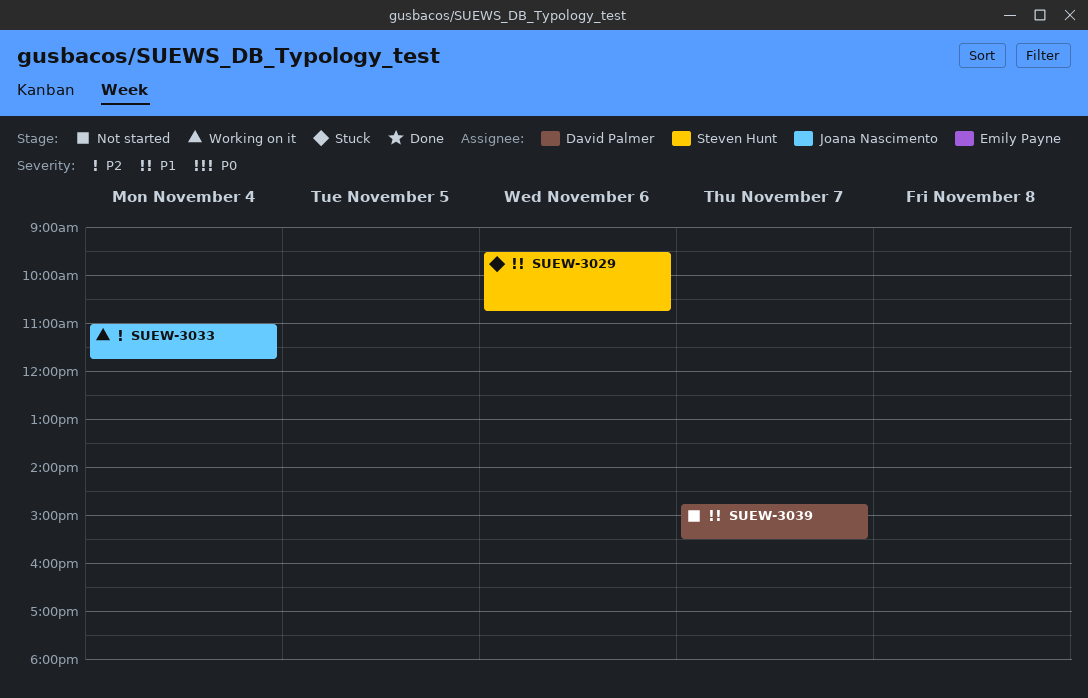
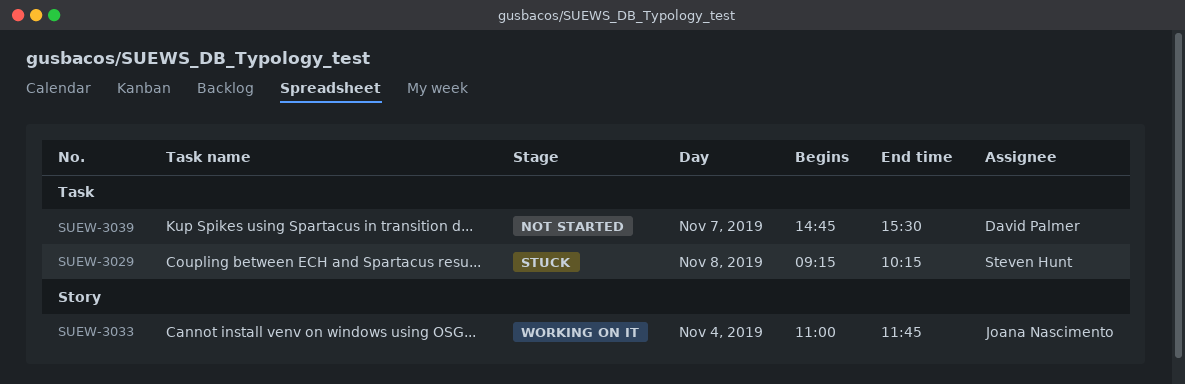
SUEW-3029, day: Nov 6 -> Nov 8
SUEW-3029, begins: 09:30 -> 09:15
SUEW-3029, ends: 10:45 -> 10:15

